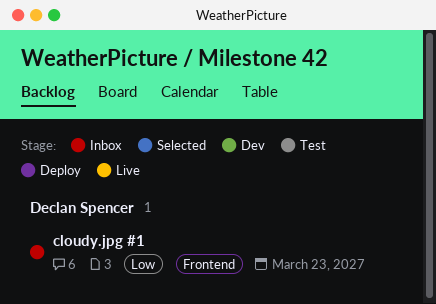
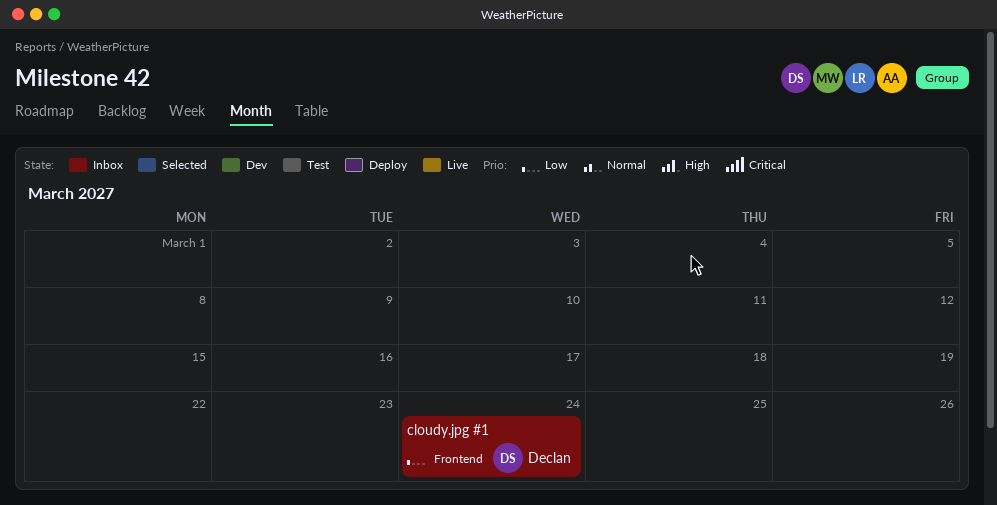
cloudy.jpg #1, due: Mar 23 -> Mar 24

